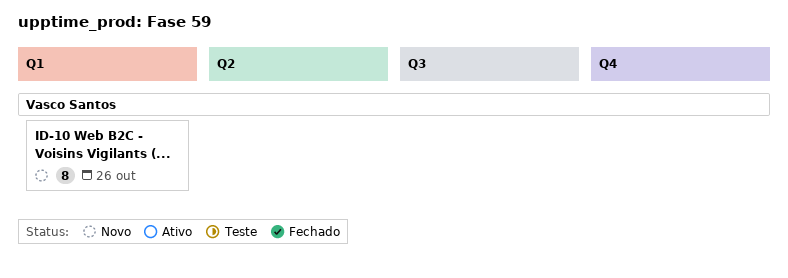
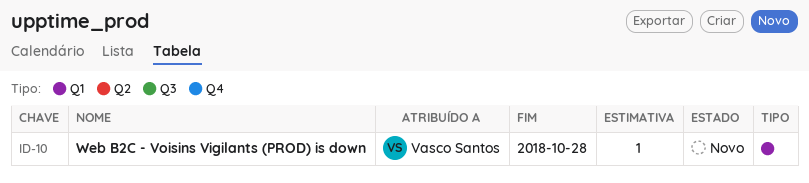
ID-10, estimate: 8 -> 1
ID-10, due: Oct 26 -> Oct 28

